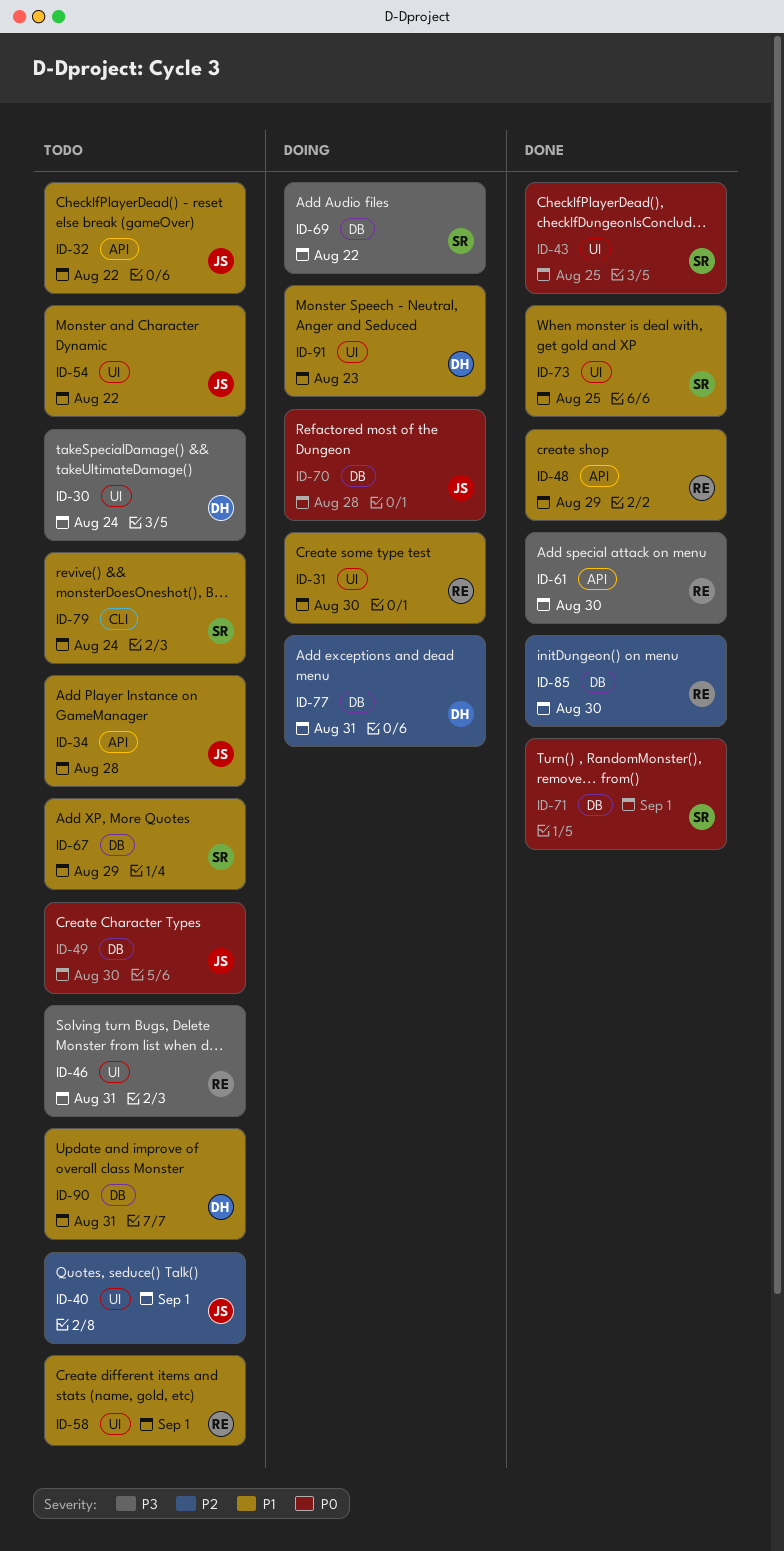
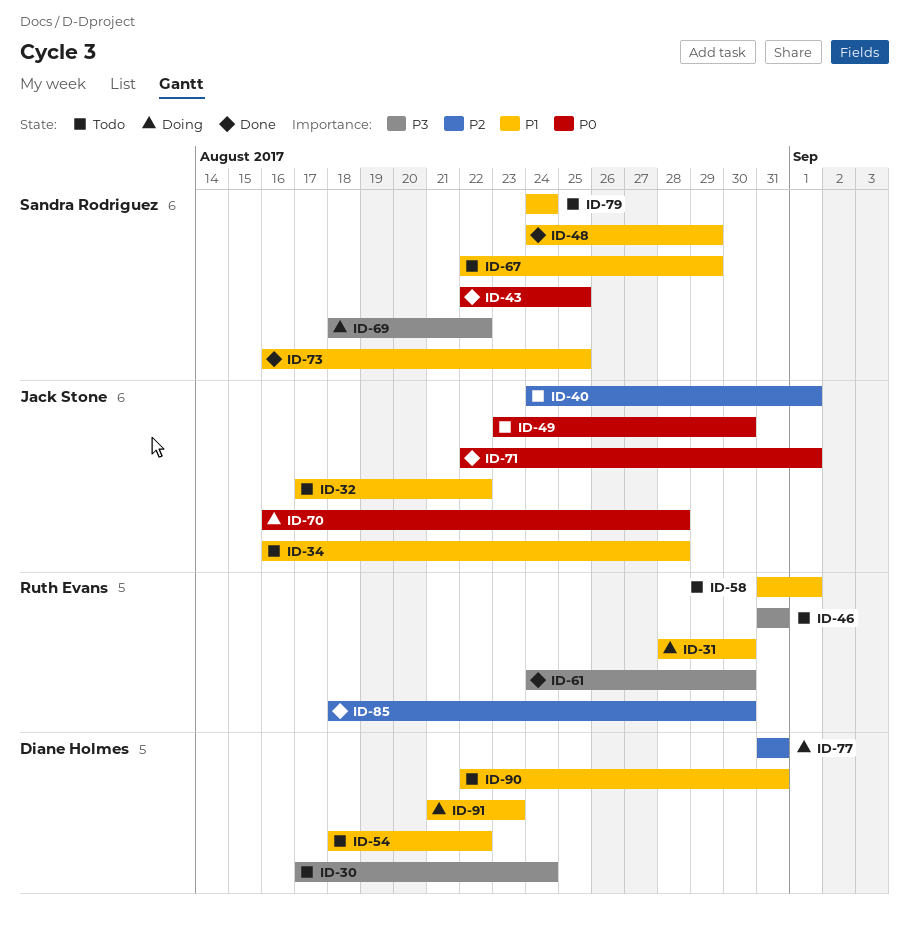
ID-48, owner: Ruth Evans -> Sandra Rodriguez
ID-54, owner: Jack Stone -> Diane Holmes
ID-71, owner: Sandra Rodriguez -> Jack Stone

